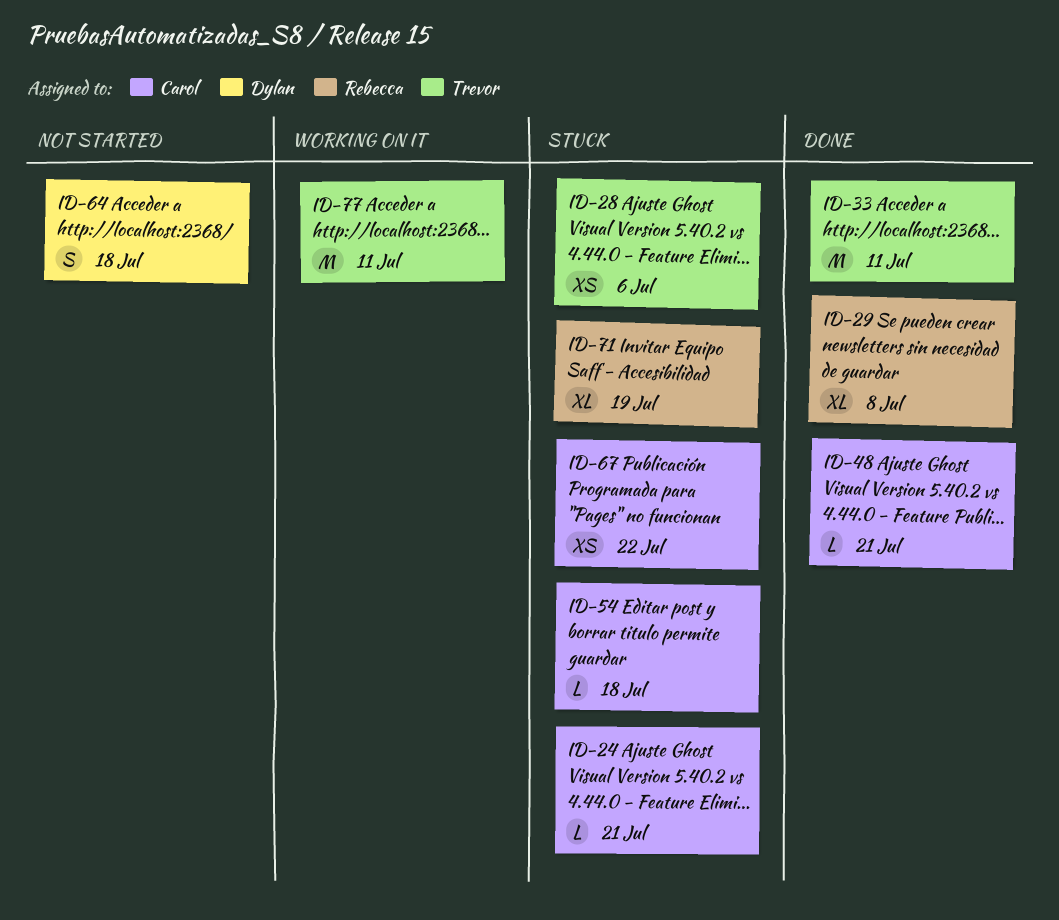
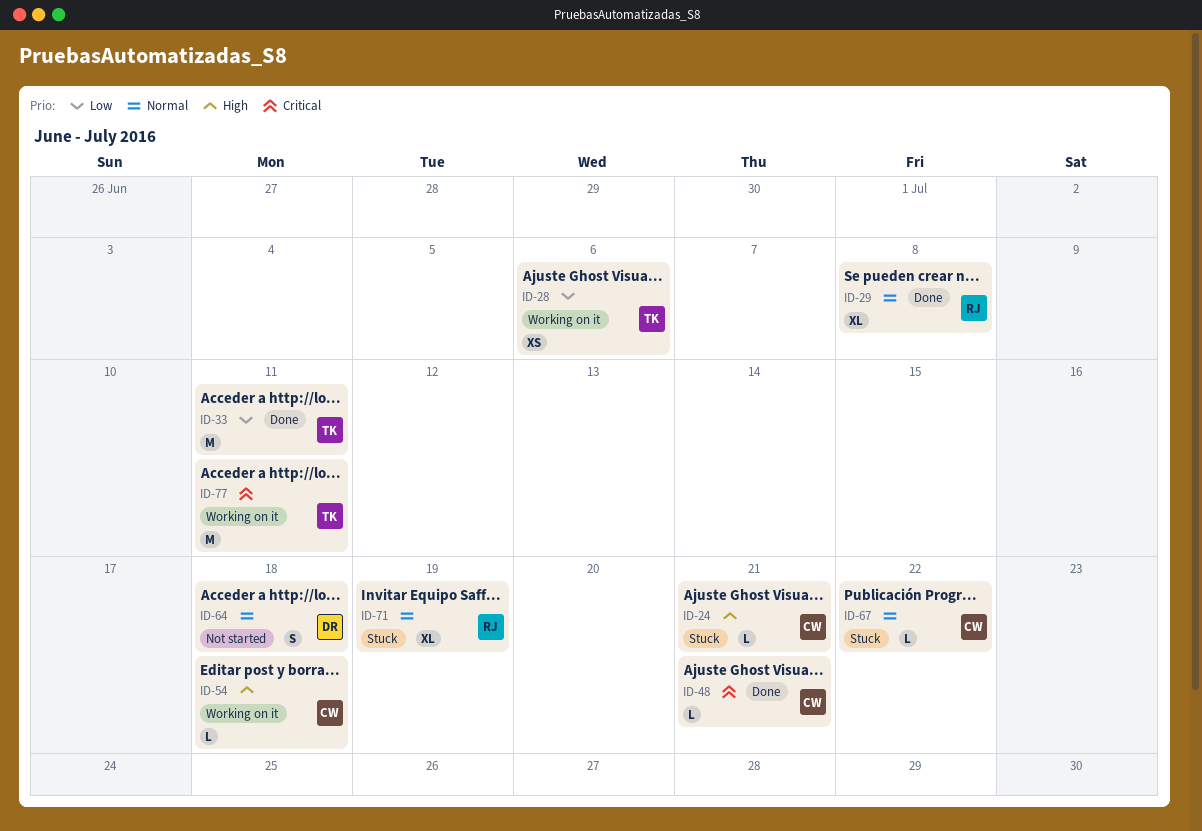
ID-28, status: Stuck -> Working on it
ID-54, status: Stuck -> Working on it
ID-67, estimate: XS -> L

